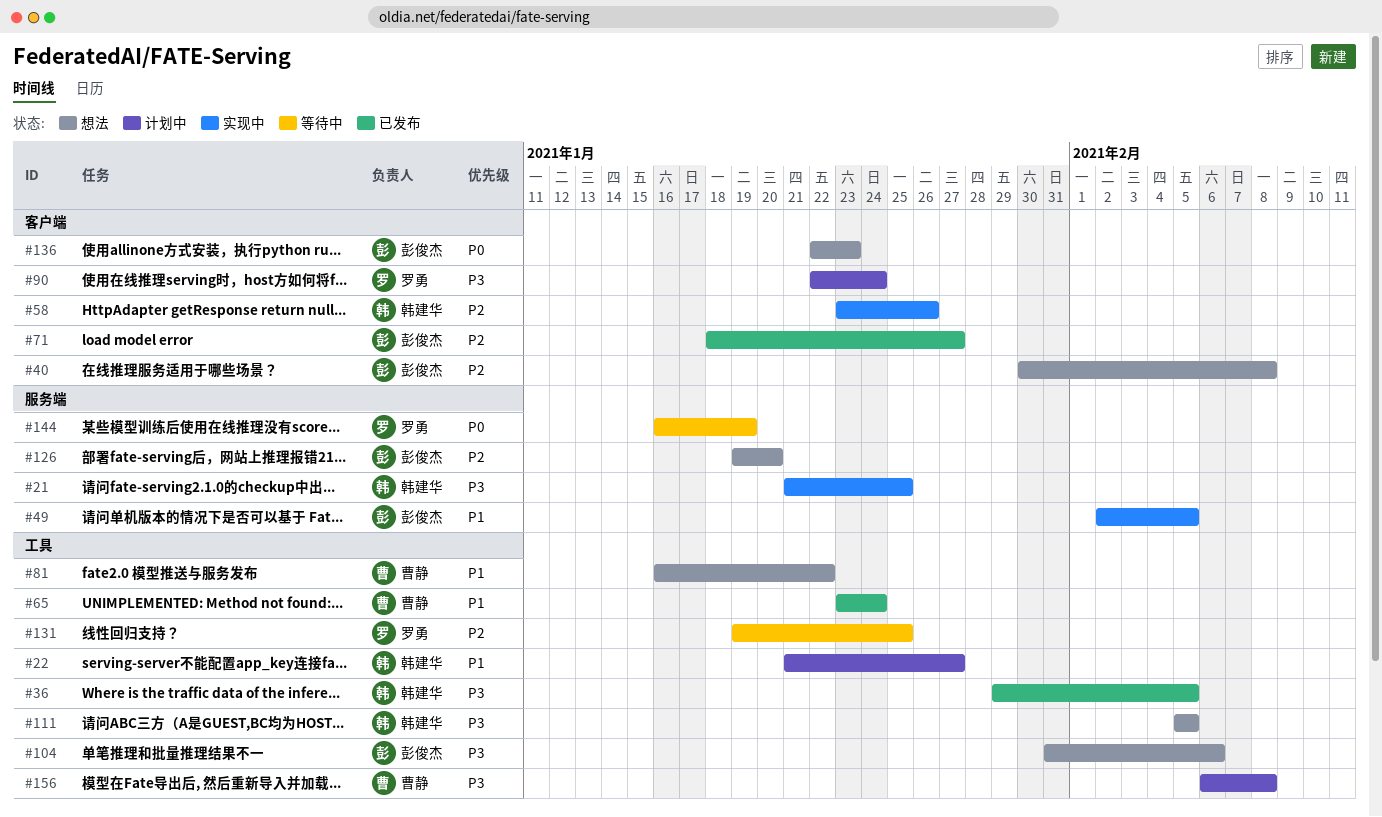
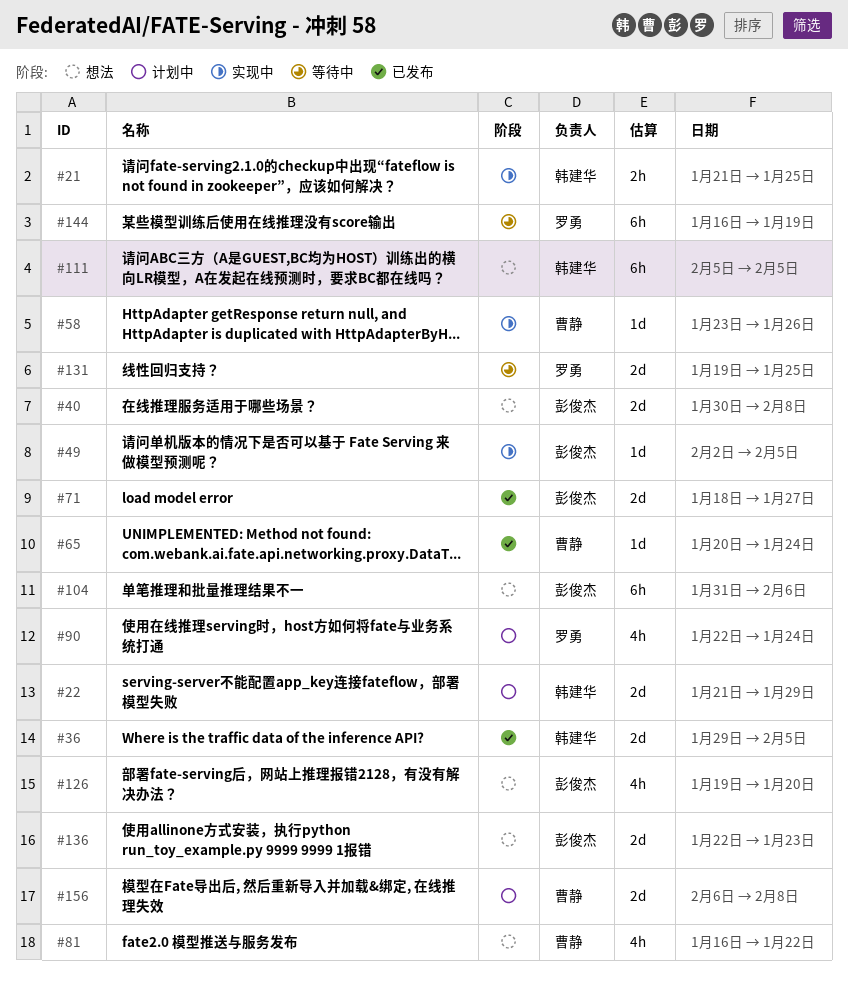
#22, due: Jan 27 -> Jan 29
#58, owner: 韩建华 -> 曹静
#65, start: Jan 23 -> Jan 20

